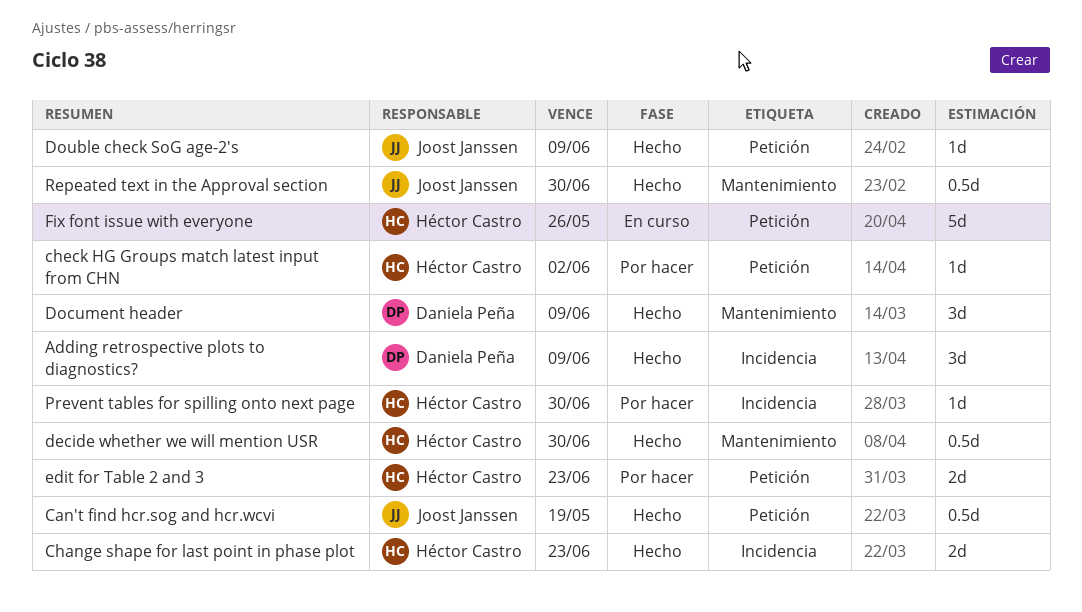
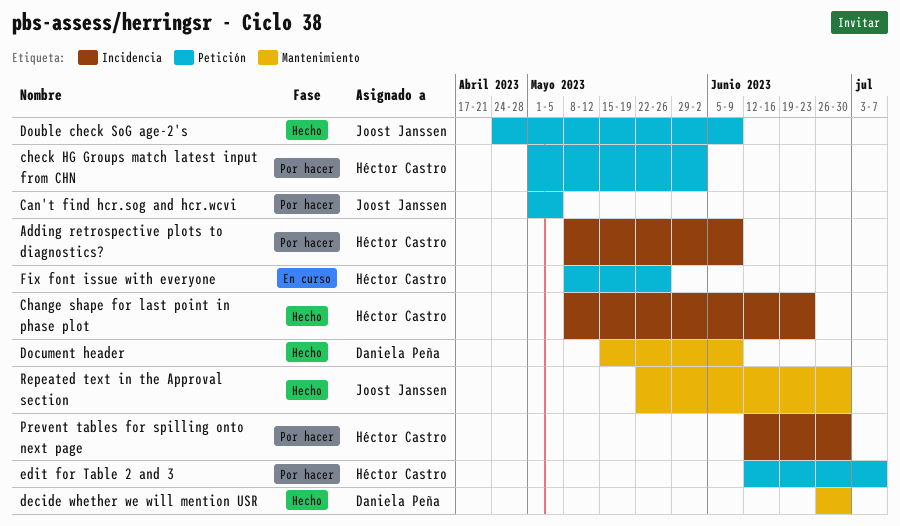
Adding retrospective plots to diagnostics?, status: Hecho -> Por hacer
Adding retrospective plots to diagnostics?, owner: Daniela Peña -> Héctor Castro
Can't find hcr.sog and hcr.wcvi, status: Hecho -> Por hacer
Can't find hcr.sog and hcr.wcvi, due: May 19 -> May 5
decide whether we will mention USR, owner: Héctor Castro -> Daniela Peña
edit for Table 2 and 3, due: Jun 23 -> Jul 7

